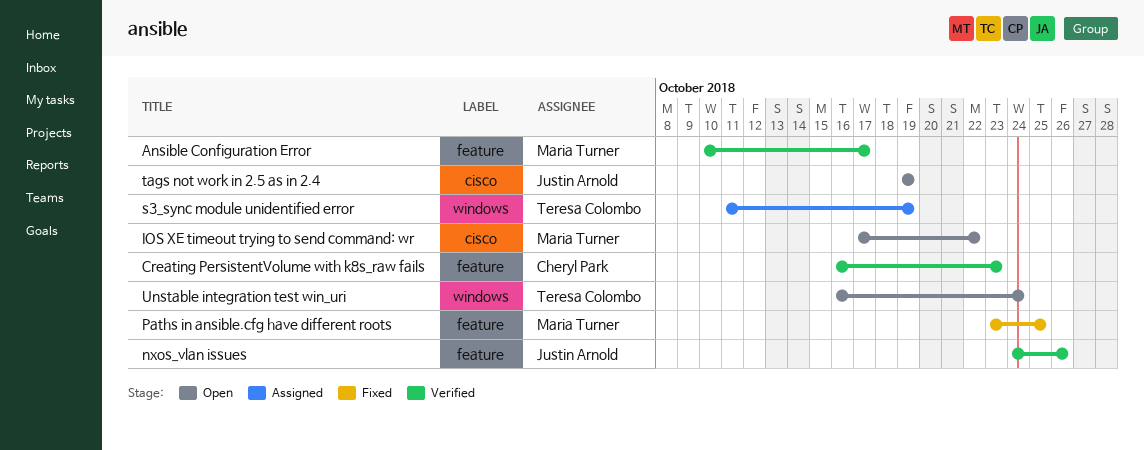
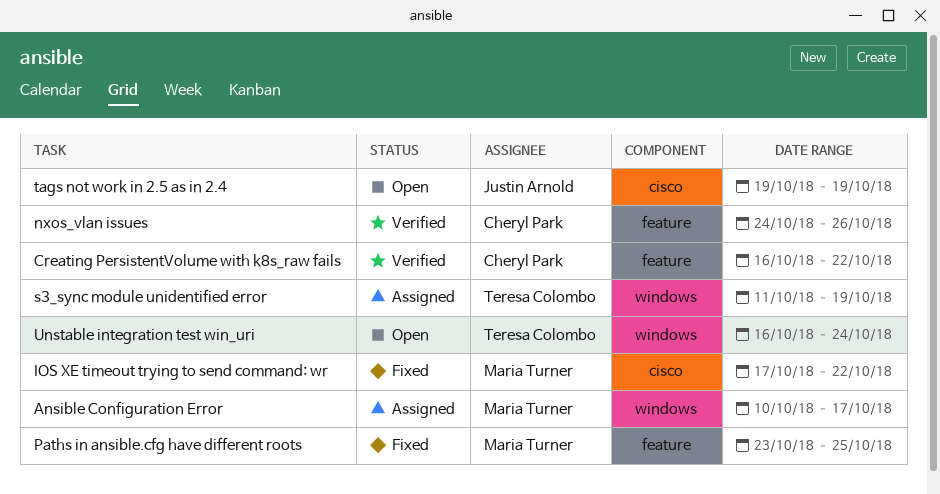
Ansible Configuration Error, status: Verified -> Assigned
Ansible Configuration Error, label: feature -> windows
Creating PersistentVolume with k8s_raw fails, due: Oct 23 -> Oct 22
IOS XE timeout trying to send command: wr, status: Open -> Fixed
nxos_vlan issues, owner: Justin Arnold -> Cheryl Park

